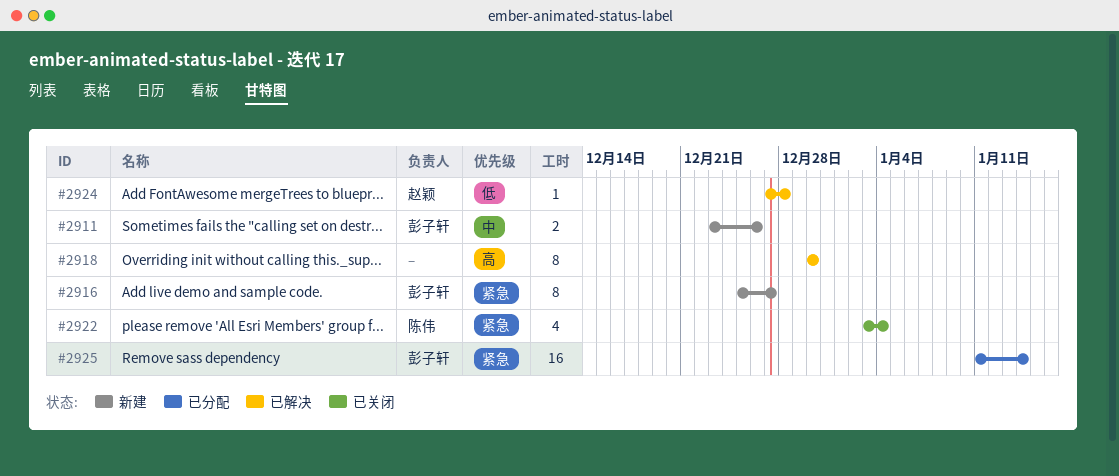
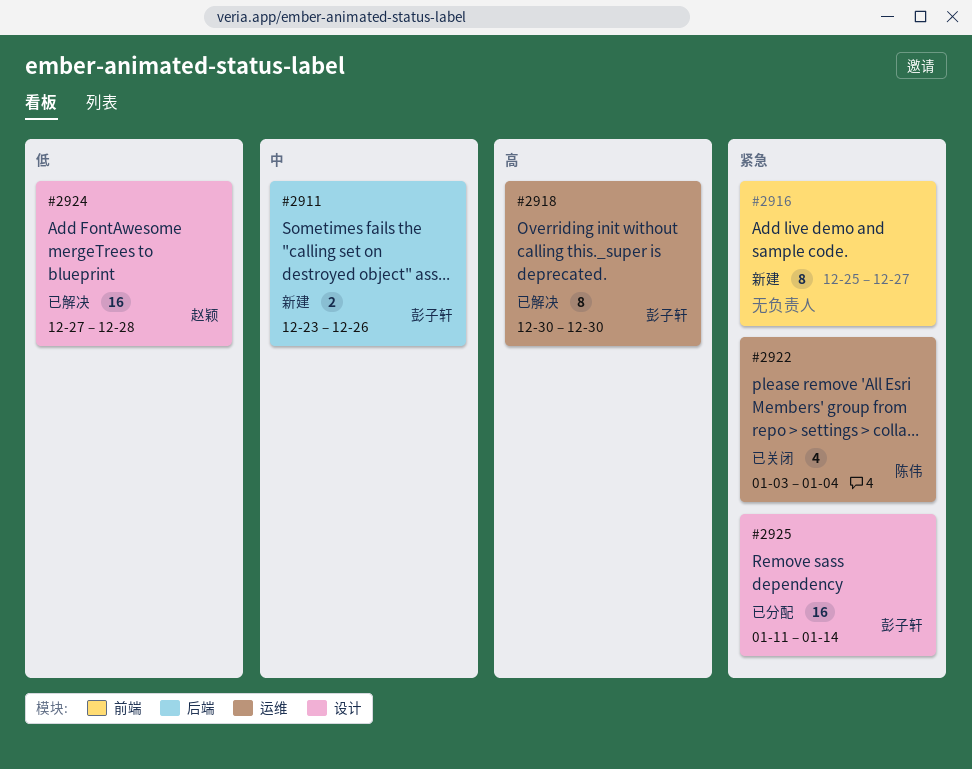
#2916, owner: 彭子轩 -> none
#2918, owner: none -> 彭子轩
#2924, estimate: 1 -> 16

